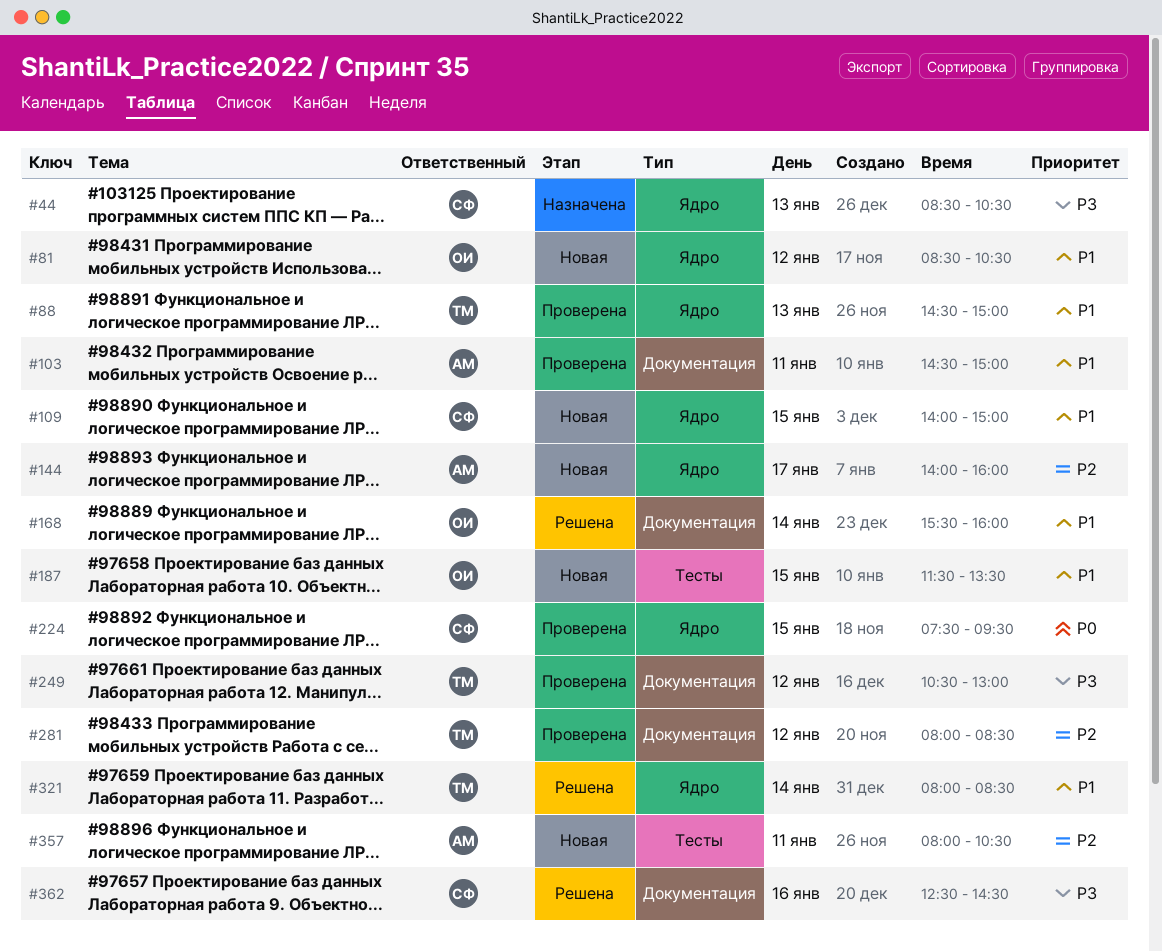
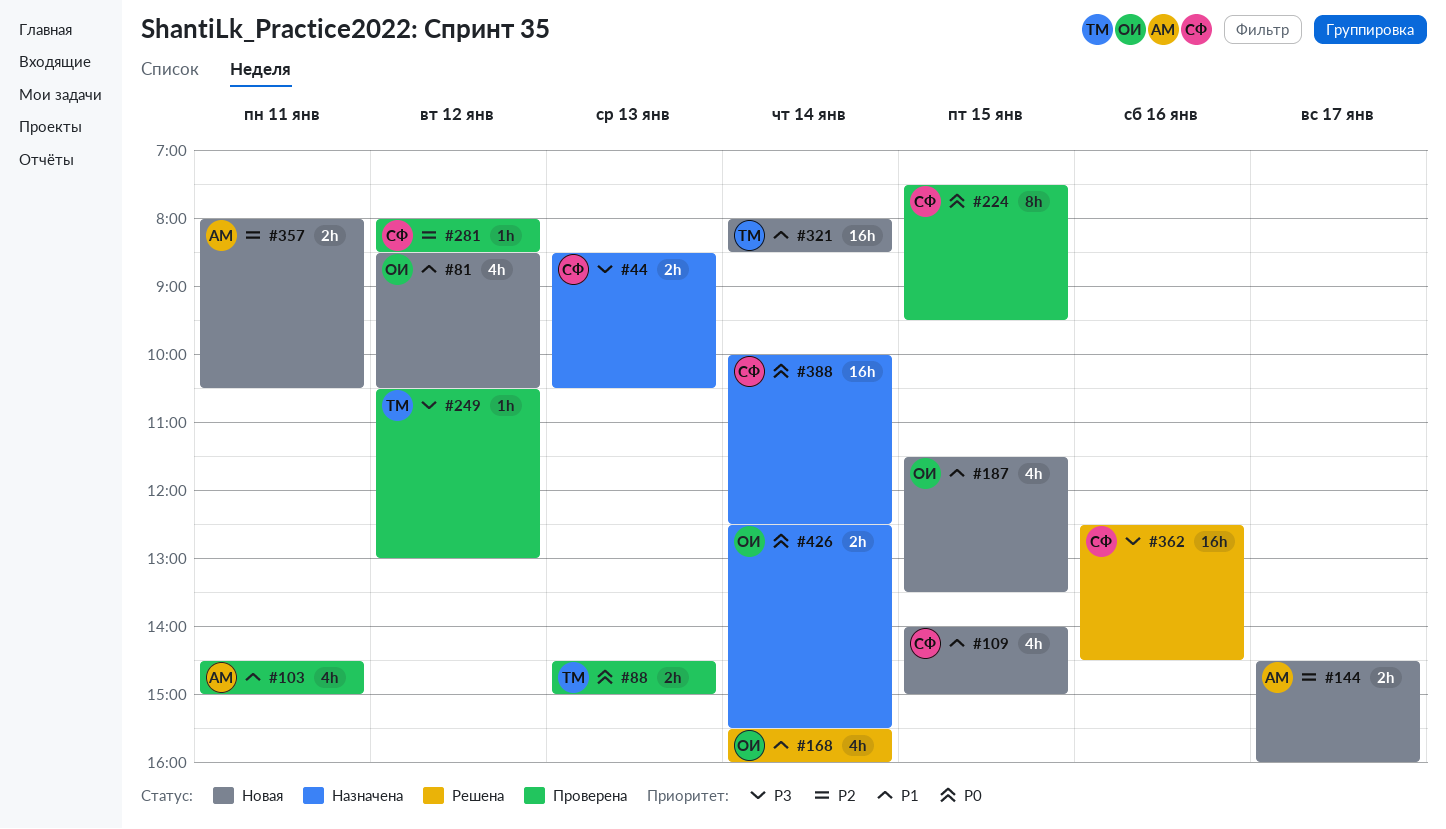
#88, priority: P1 -> P0
#144, begins: 14:00 -> 14:30
#281, owner: ТМ -> СФ
#321, status: Решена -> Новая
#388: none -> present
#426: none -> present

